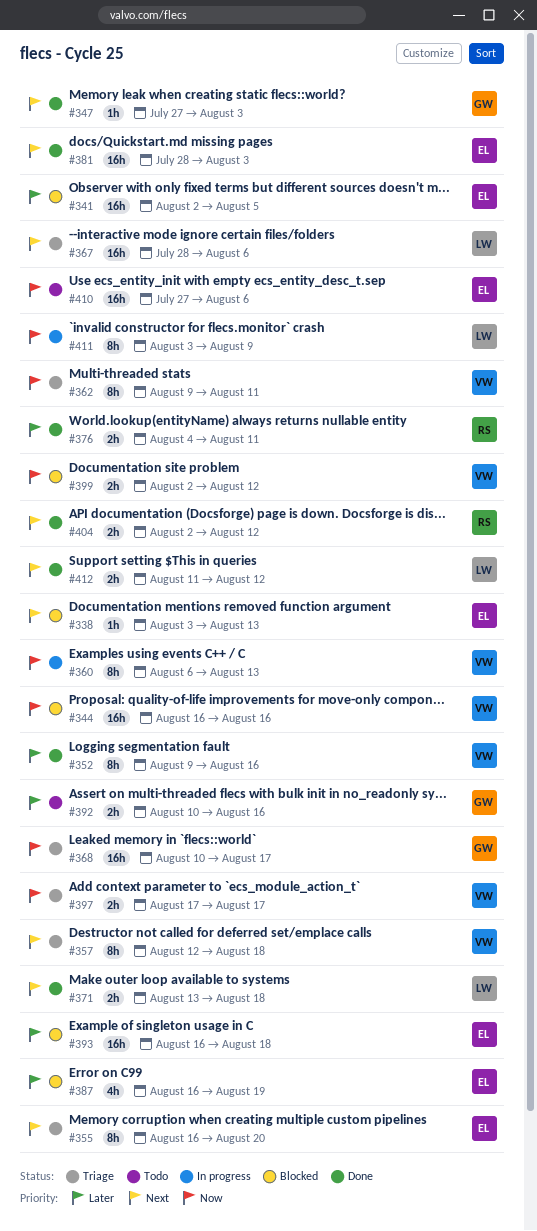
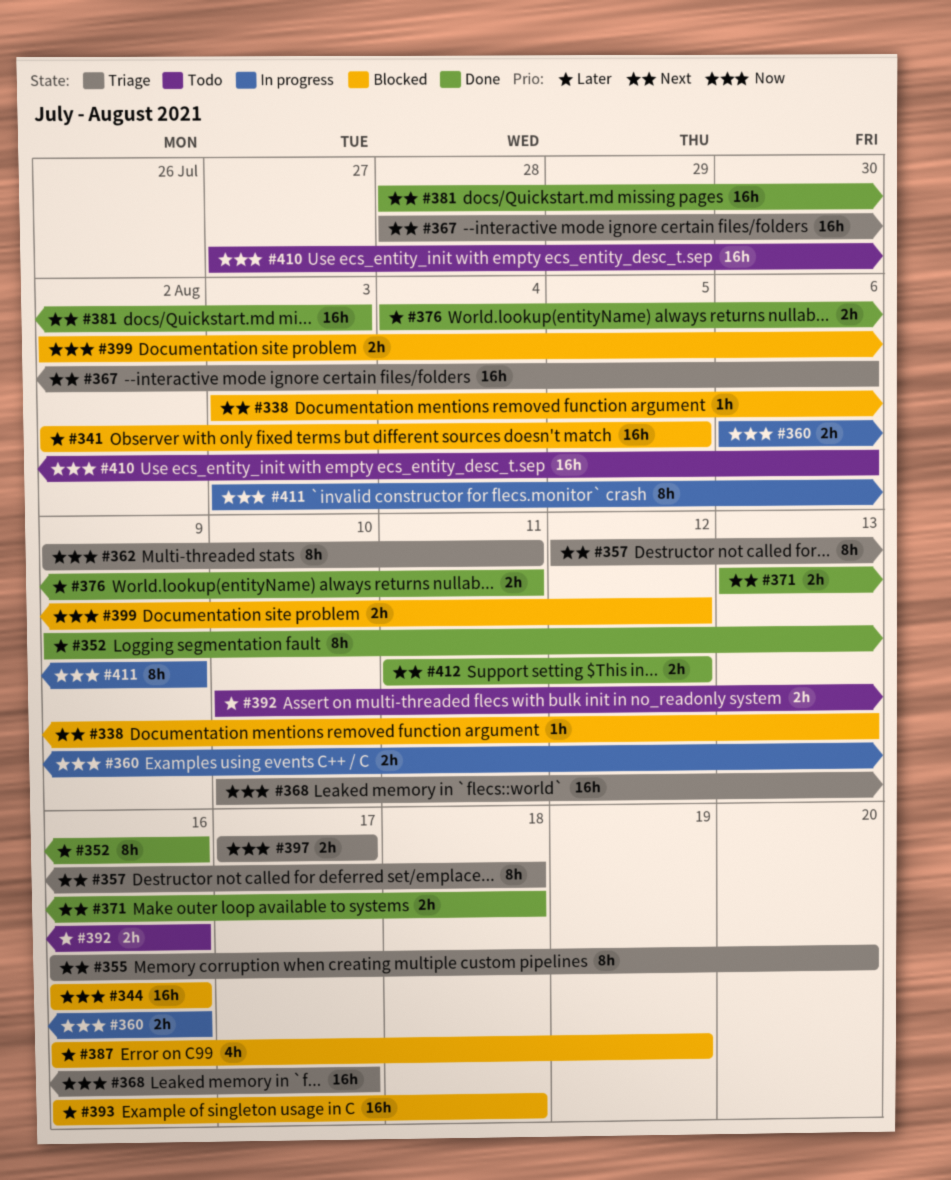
#347: present -> none
#360, estimate: 8h -> 2h
#360, due: Aug 13 -> Aug 16
#404: present -> none

